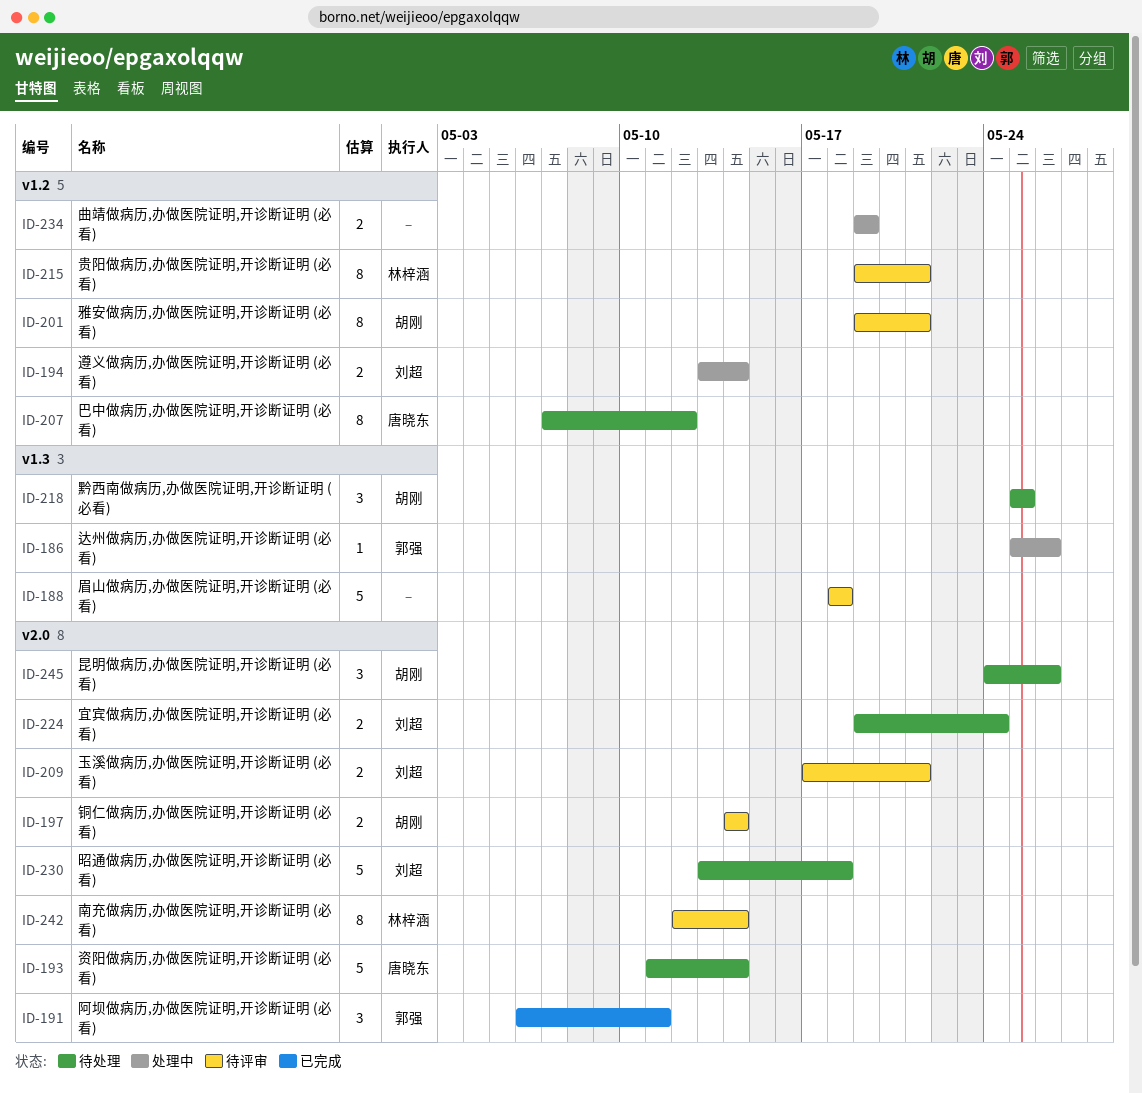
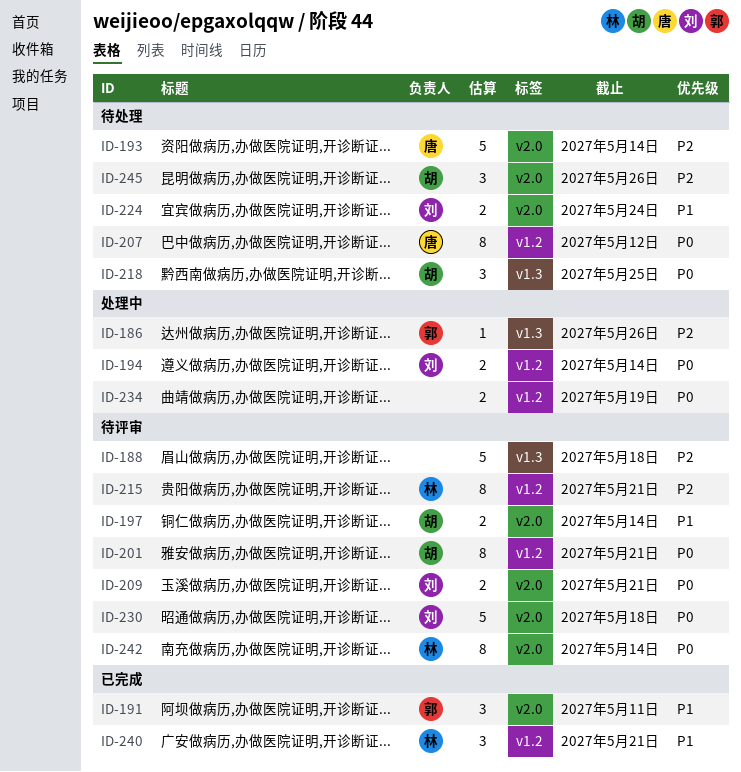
ID-230, status: 待处理 -> 待评审
ID-240: none -> present

